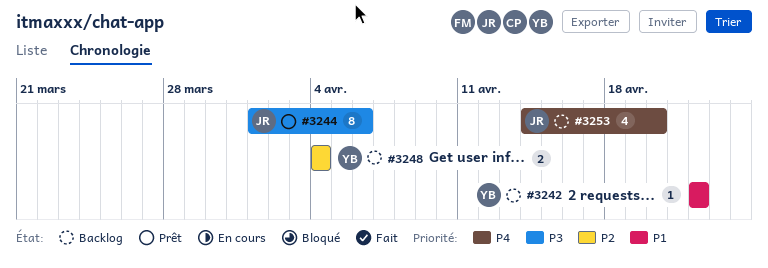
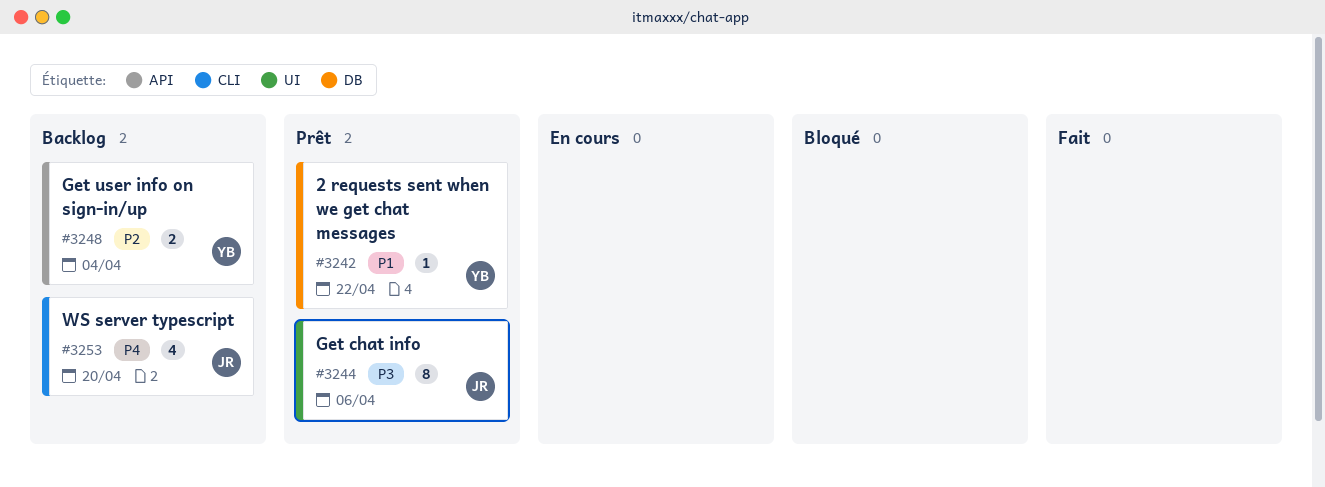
#3242, status: Backlog -> Prêt

